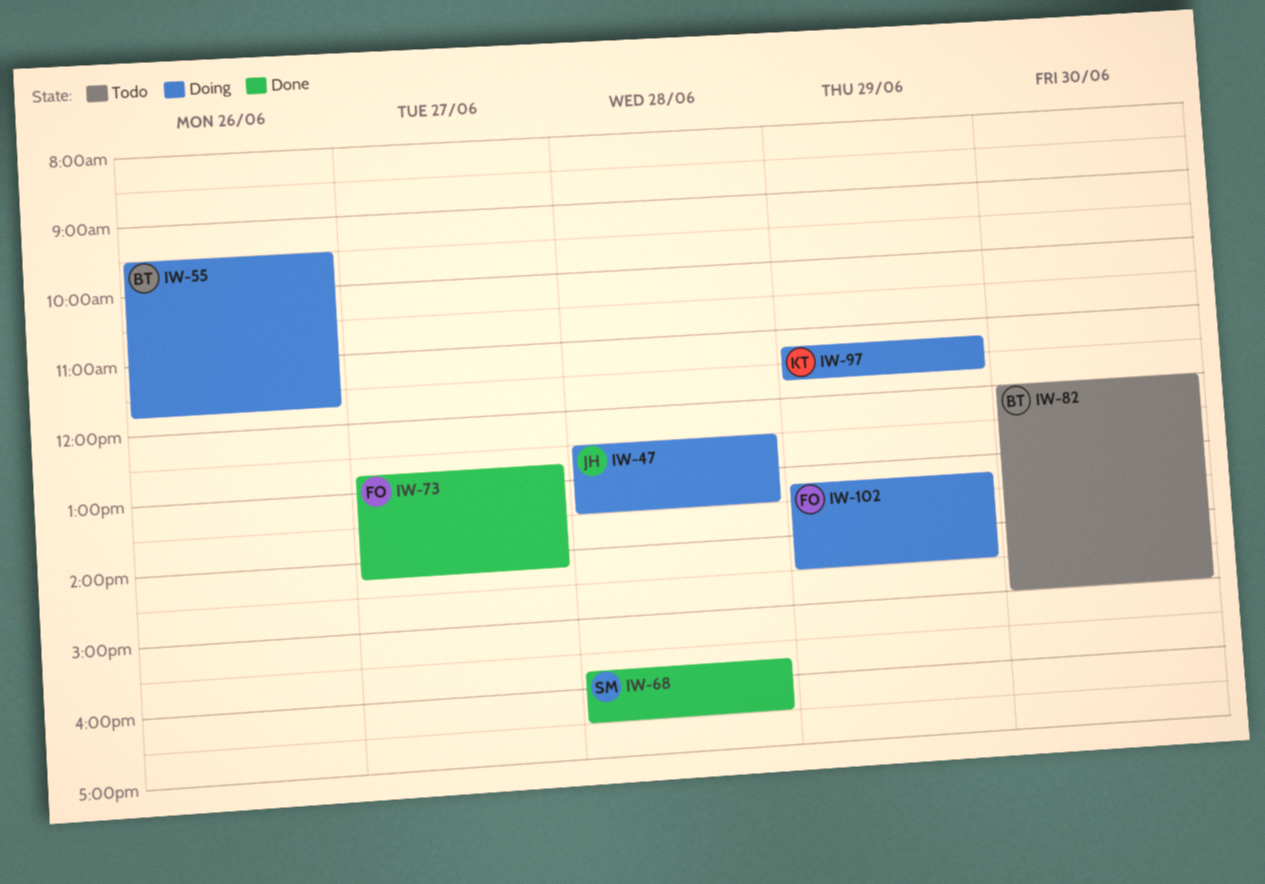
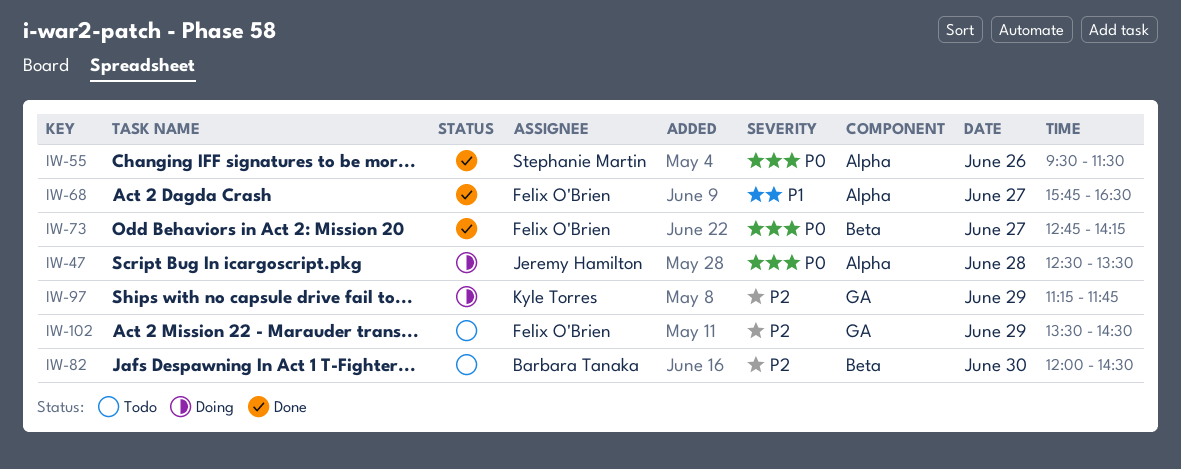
IW-55, status: Doing -> Done
IW-55, owner: Barbara Tanaka -> Stephanie Martin
IW-55, ends: 11:45 -> 11:30
IW-68, owner: Stephanie Martin -> Felix O'Brien
IW-68, day: Jun 28 -> Jun 27
IW-82, ends: 15:00 -> 14:30
IW-102, status: Doing -> Todo
IW-102, begins: 13:15 -> 13:30

